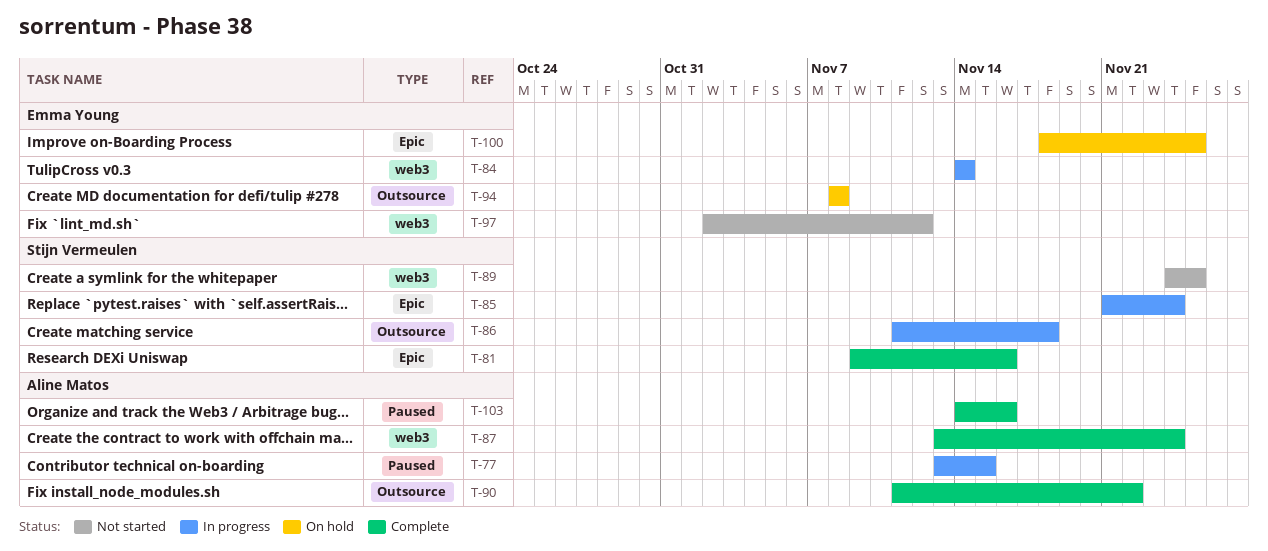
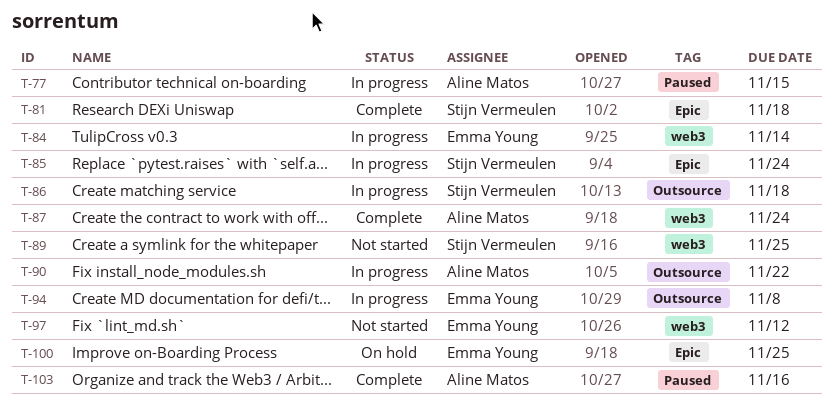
T-81, due: Nov 16 -> Nov 18
T-90, status: Complete -> In progress
T-94, status: On hold -> In progress

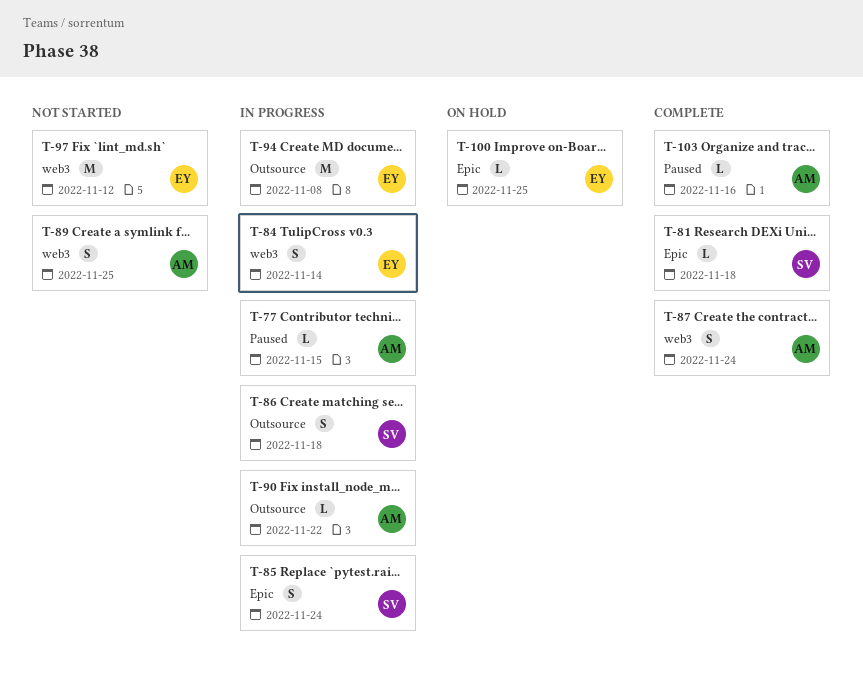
T-89, owner: Stijn Vermeulen -> Aline Matos

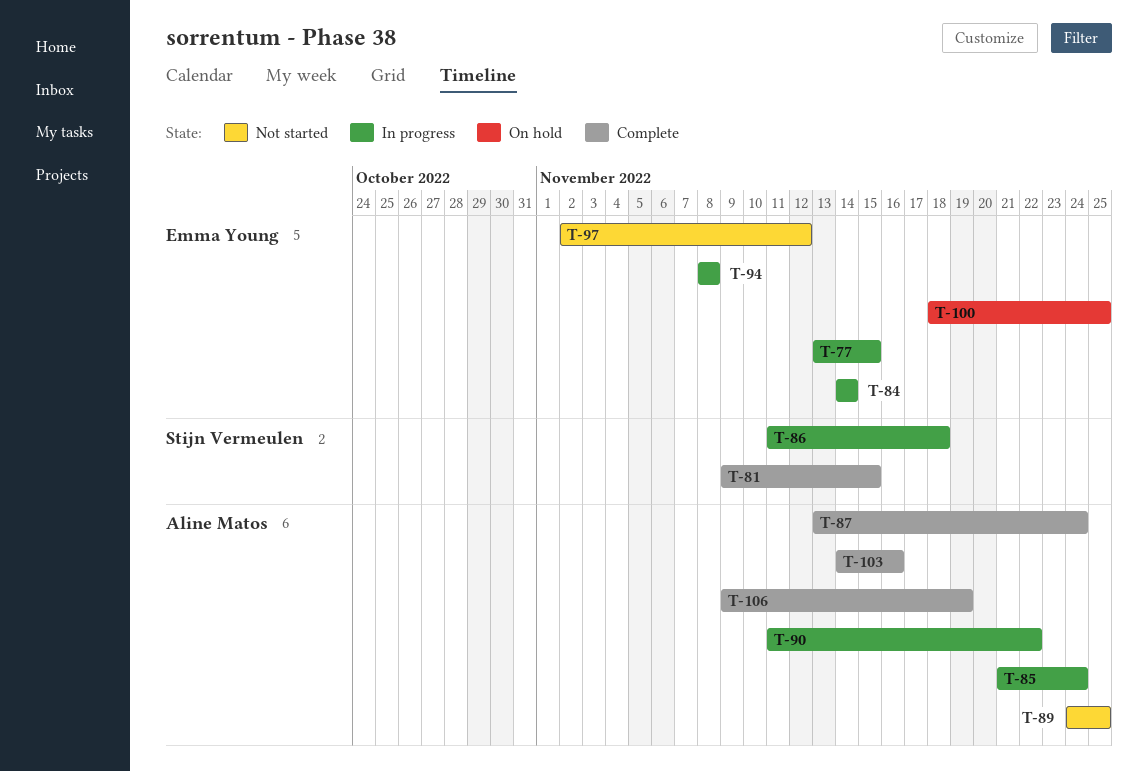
T-77, owner: Aline Matos -> Emma Young
T-81, due: Nov 18 -> Nov 15
T-85, owner: Stijn Vermeulen -> Aline Matos
T-106: none -> present

